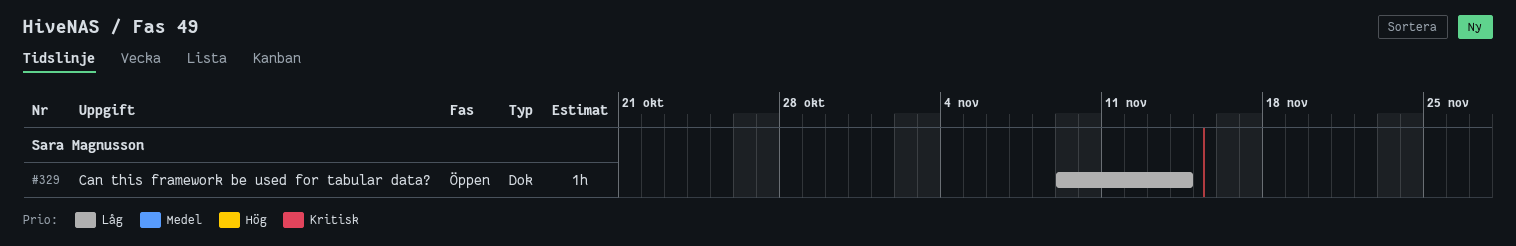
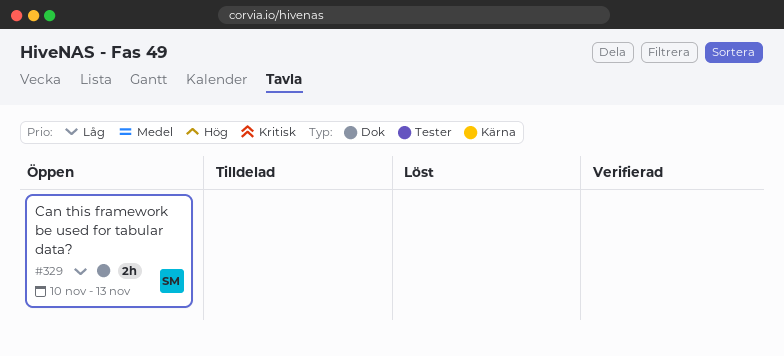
#329, estimate: 1h -> 2h
#329, start: Nov 9 -> Nov 10
#329, due: Nov 14 -> Nov 13

